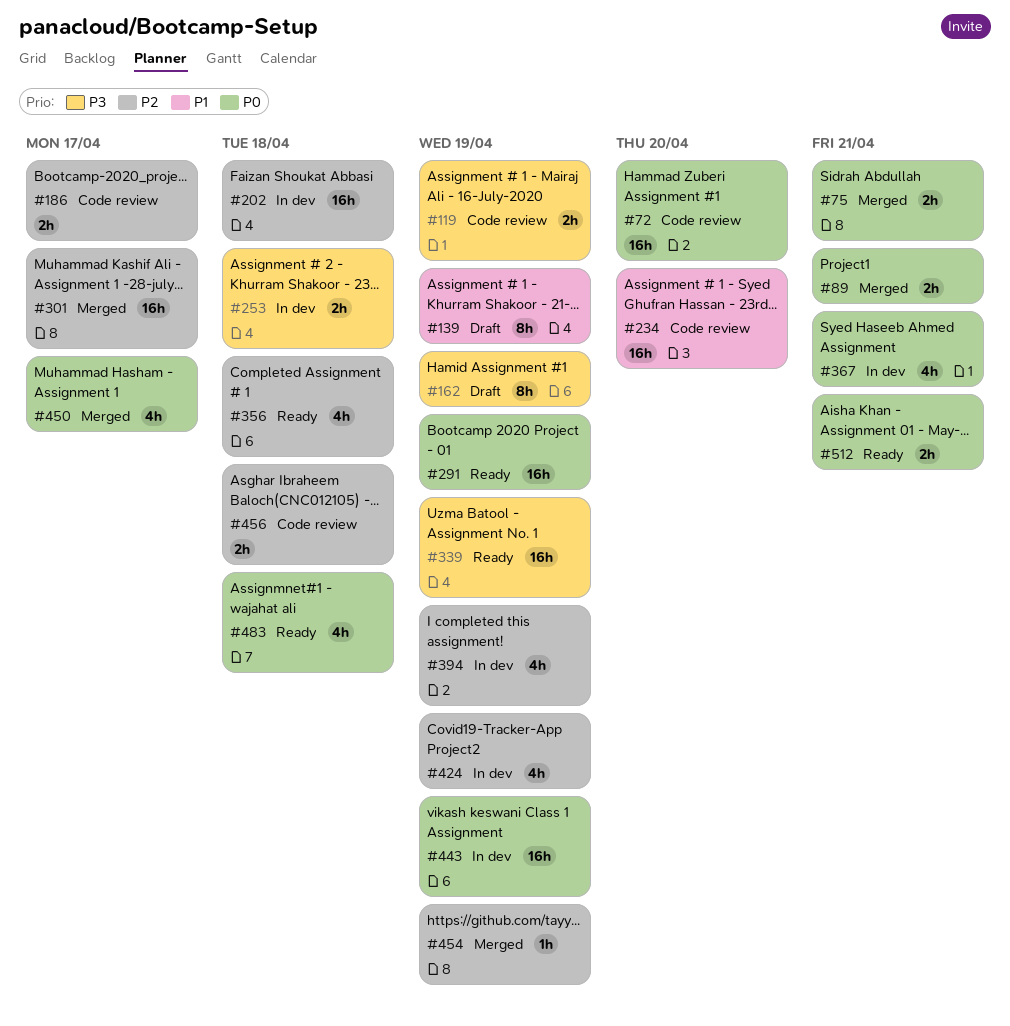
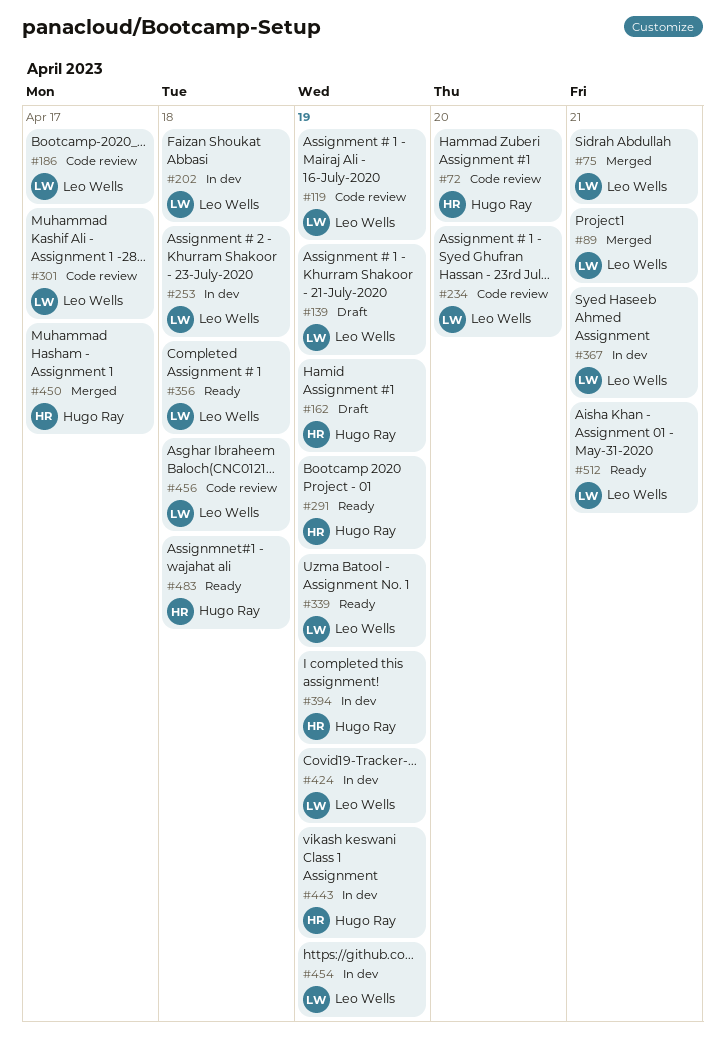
#301, status: Merged -> Code review
#454, status: Merged -> In dev

